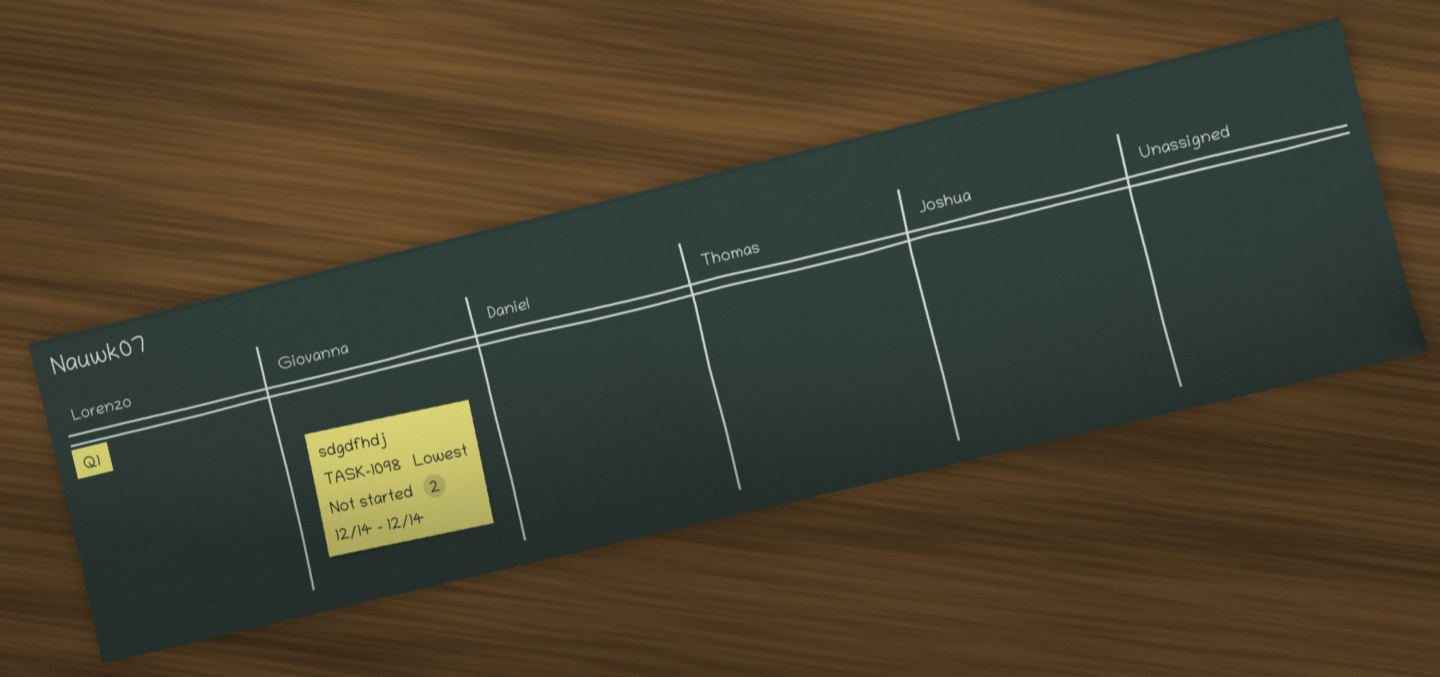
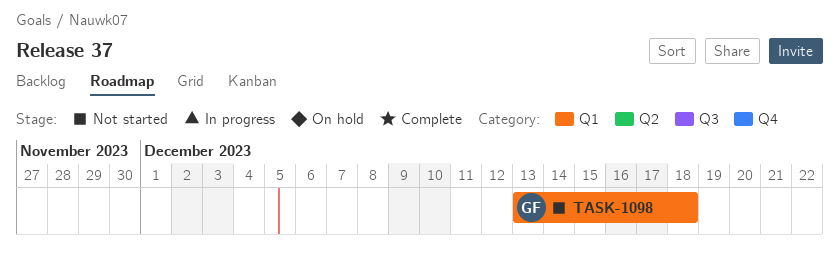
TASK-1098, start: Dec 14 -> Dec 13
TASK-1098, due: Dec 14 -> Dec 18

